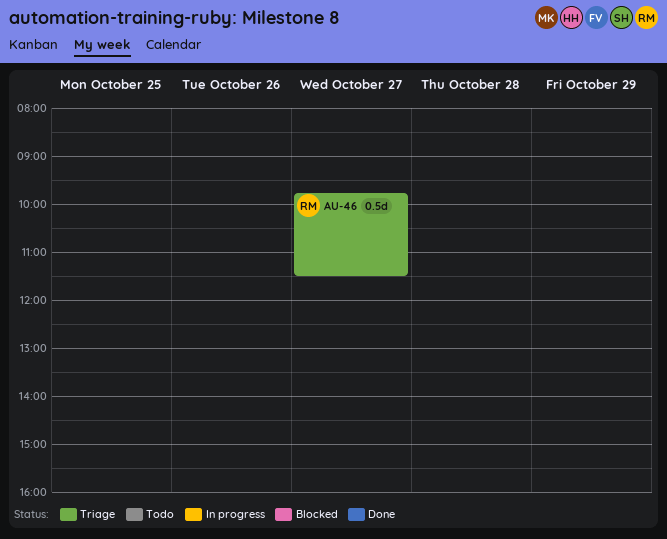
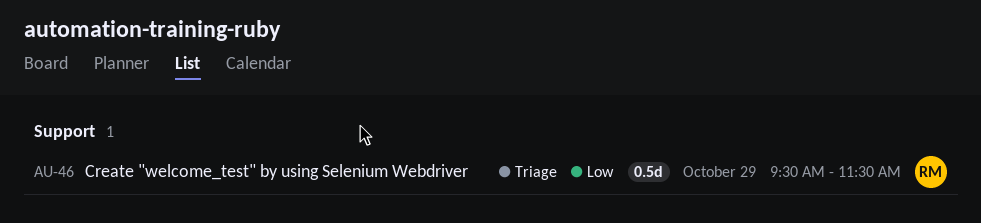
AU-46, day: Oct 27 -> Oct 29
AU-46, begins: 09:45 -> 09:30

